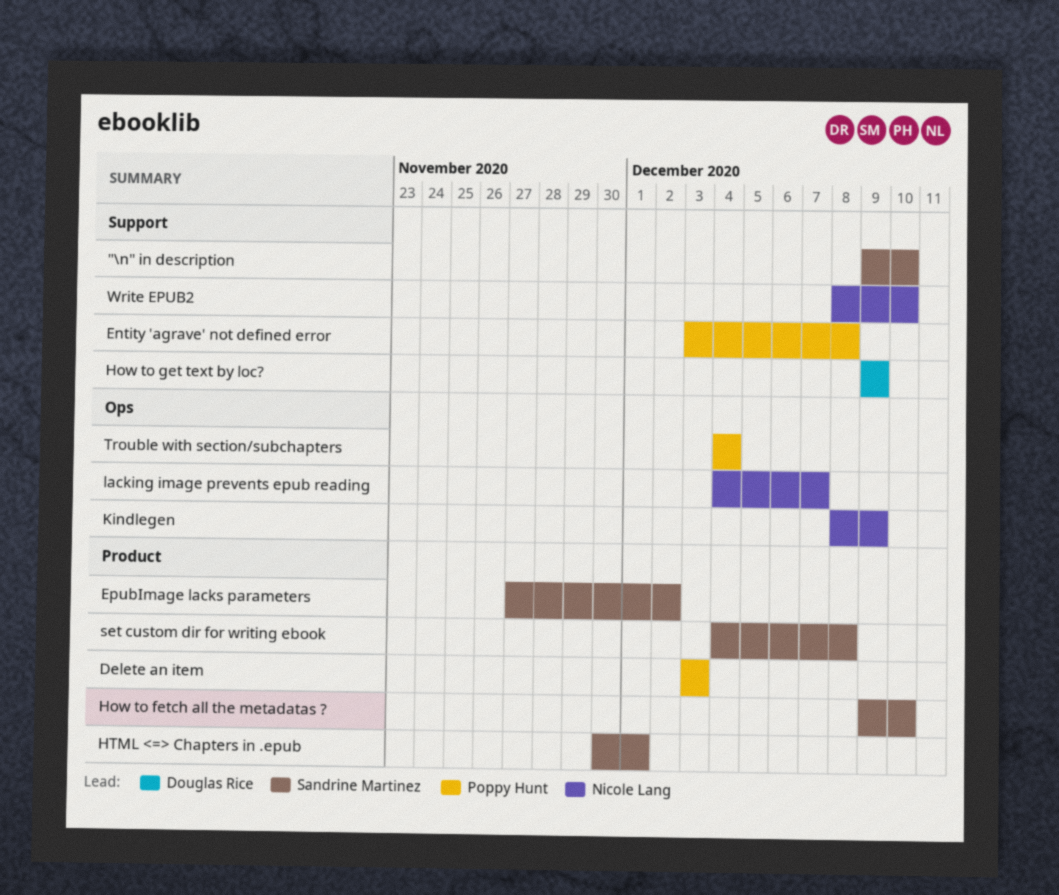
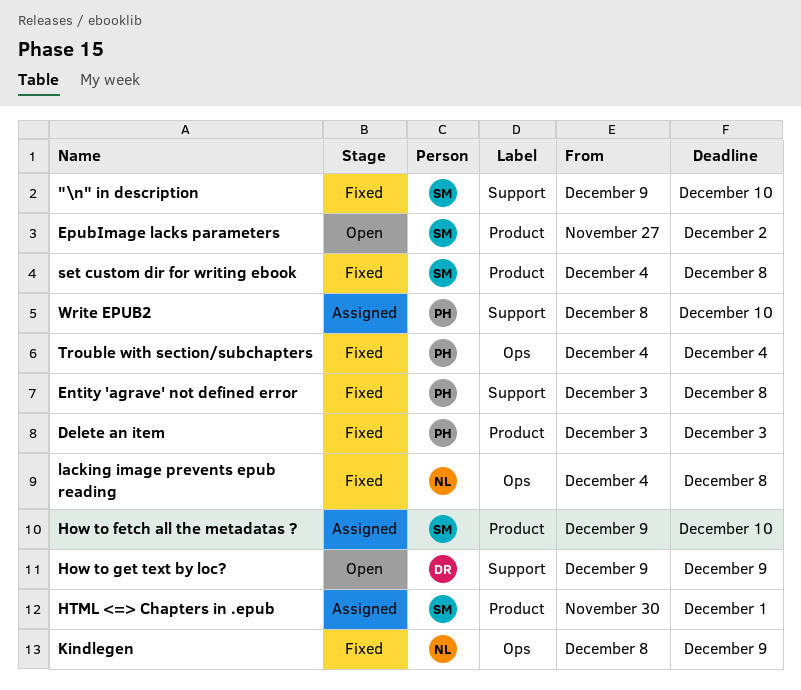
lacking image prevents epub reading, due: Dec 7 -> Dec 8
Write EPUB2, owner: Nicole Lang -> Poppy Hunt

